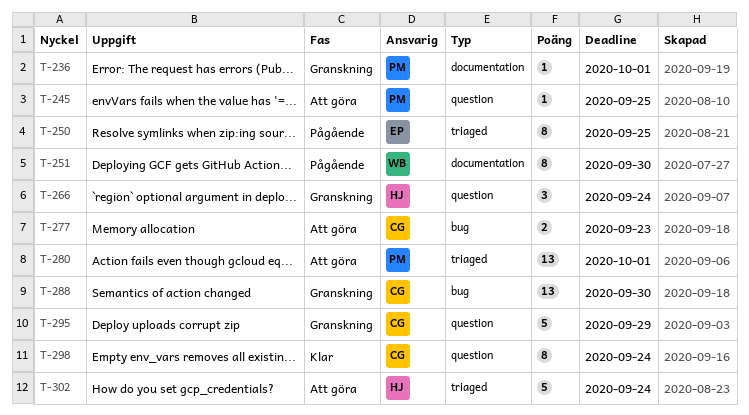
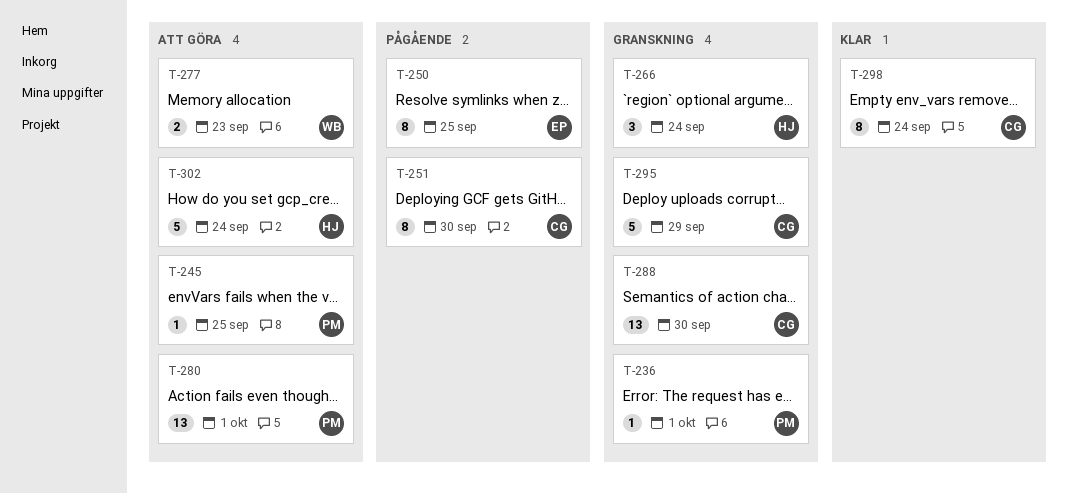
T-251, owner: WB -> CG
T-277, owner: CG -> WB

